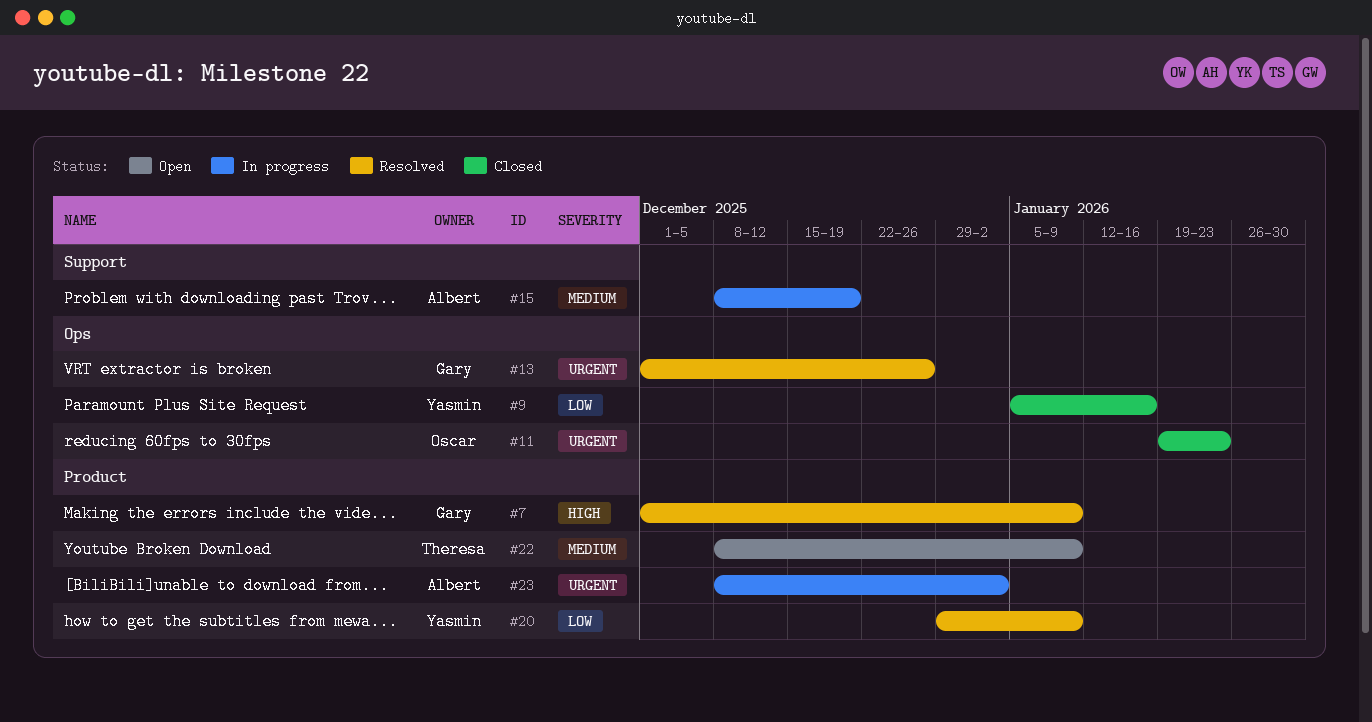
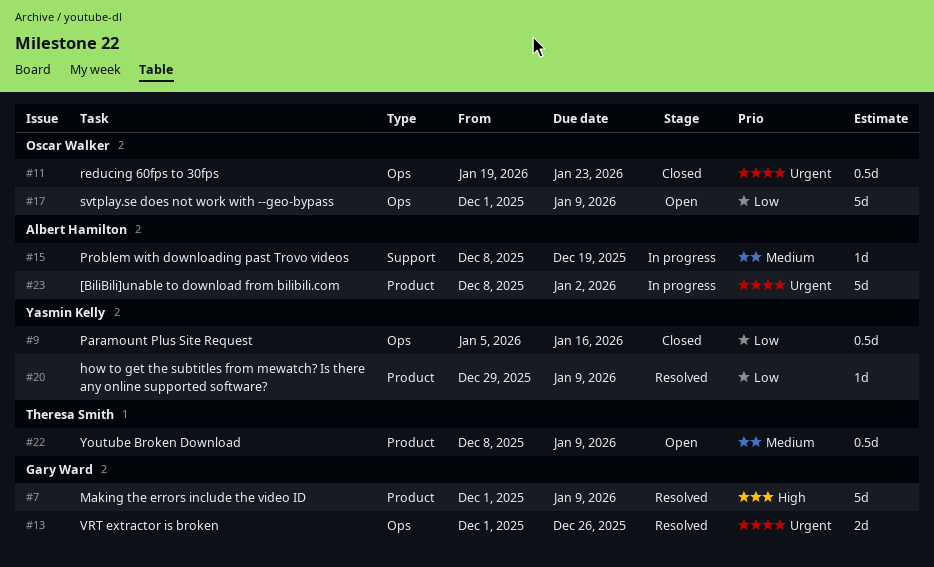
#17: none -> present

